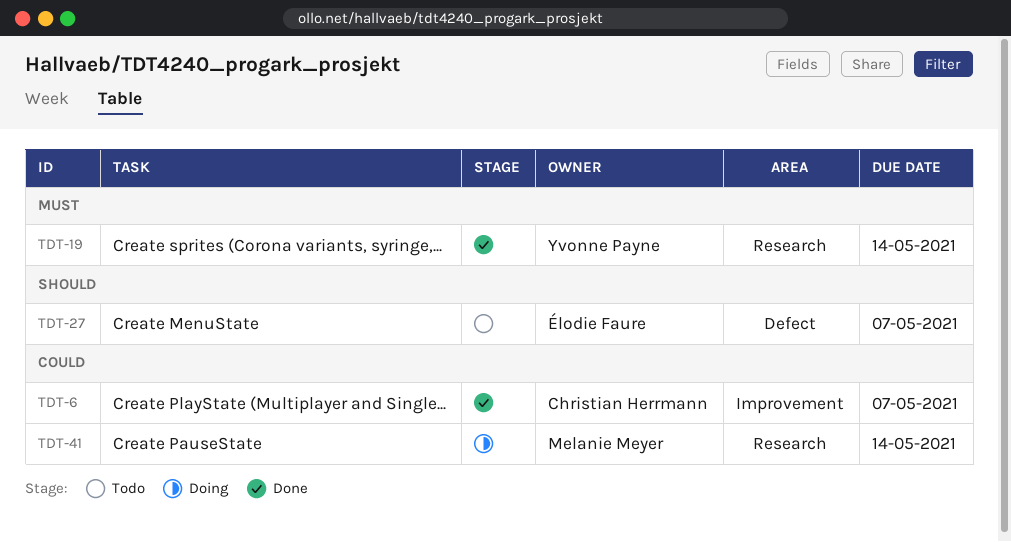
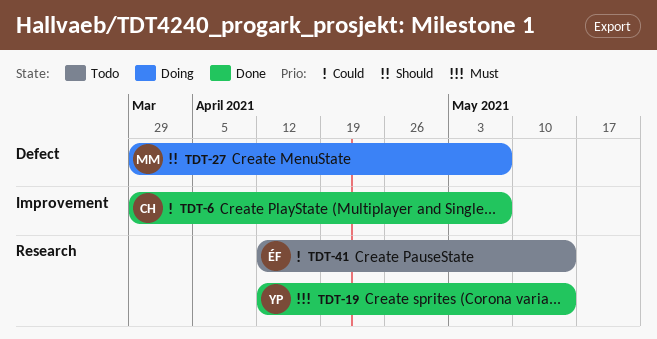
TDT-27, status: Todo -> Doing
TDT-27, owner: Élodie Faure -> Melanie Meyer
TDT-41, status: Doing -> Todo
TDT-41, owner: Melanie Meyer -> Élodie Faure

